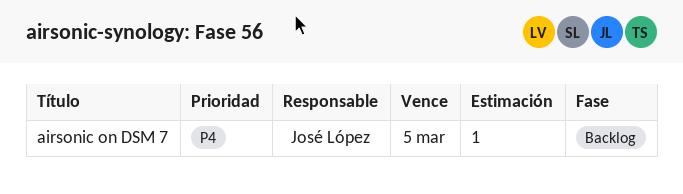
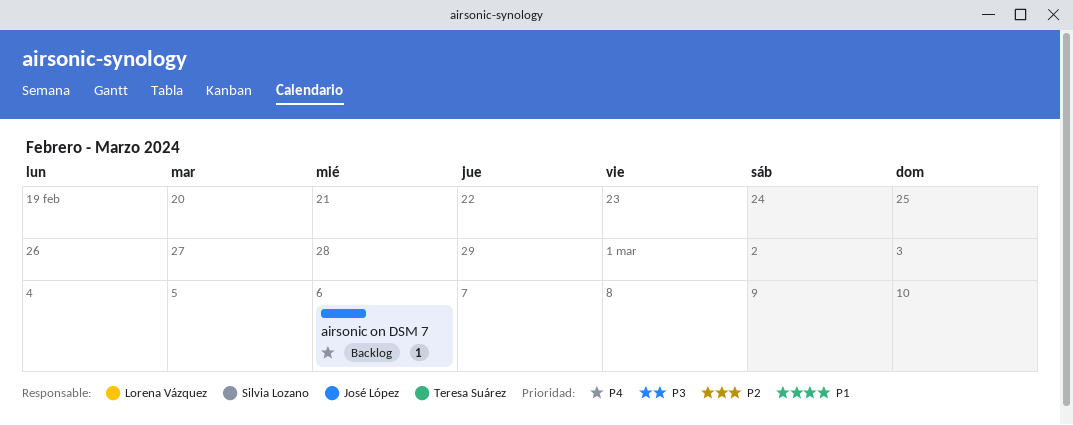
airsonic on DSM 7, due: Mar 5 -> Mar 6

